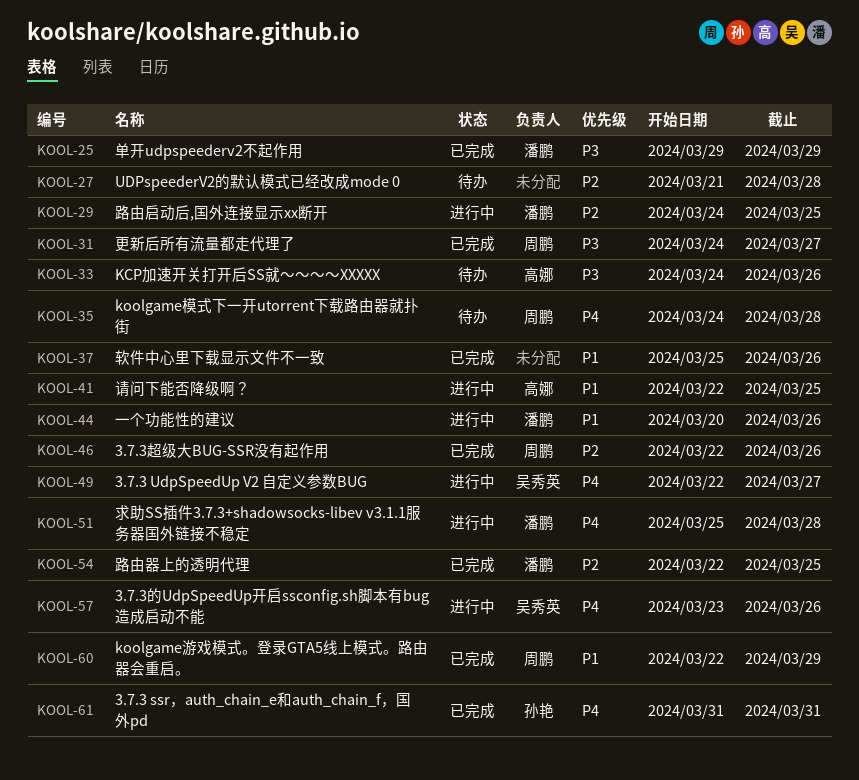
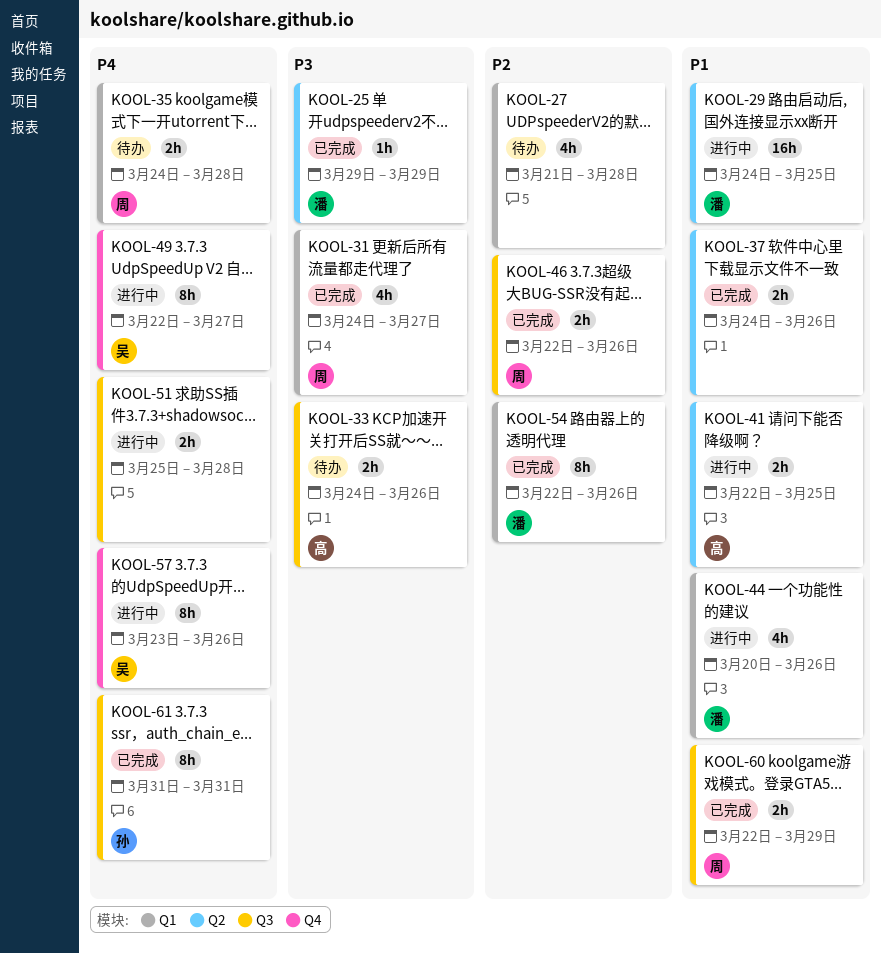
KOOL-29, priority: P2 -> P1
KOOL-37, start: Mar 25 -> Mar 24
KOOL-51, owner: 潘鹏 -> none
KOOL-54, due: Mar 25 -> Mar 26

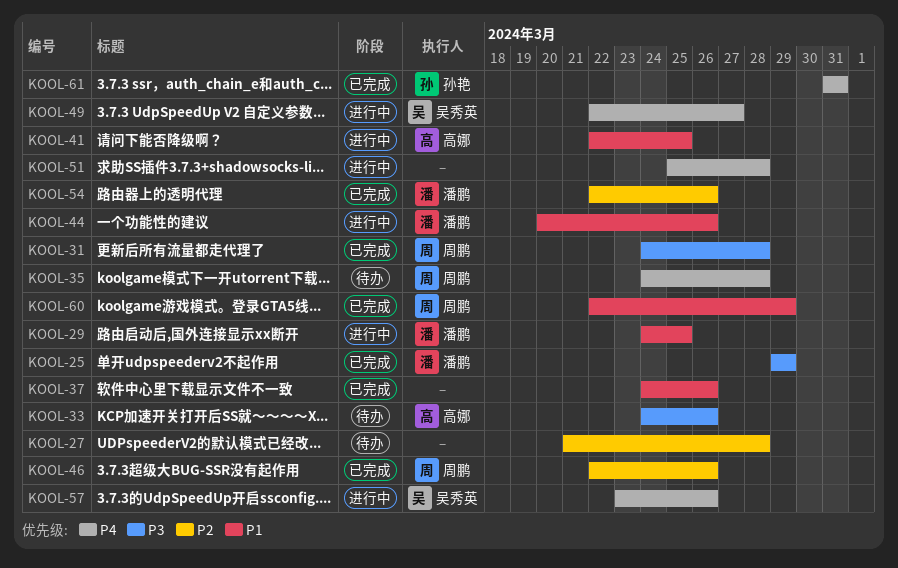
KOOL-31, due: Mar 27 -> Mar 28

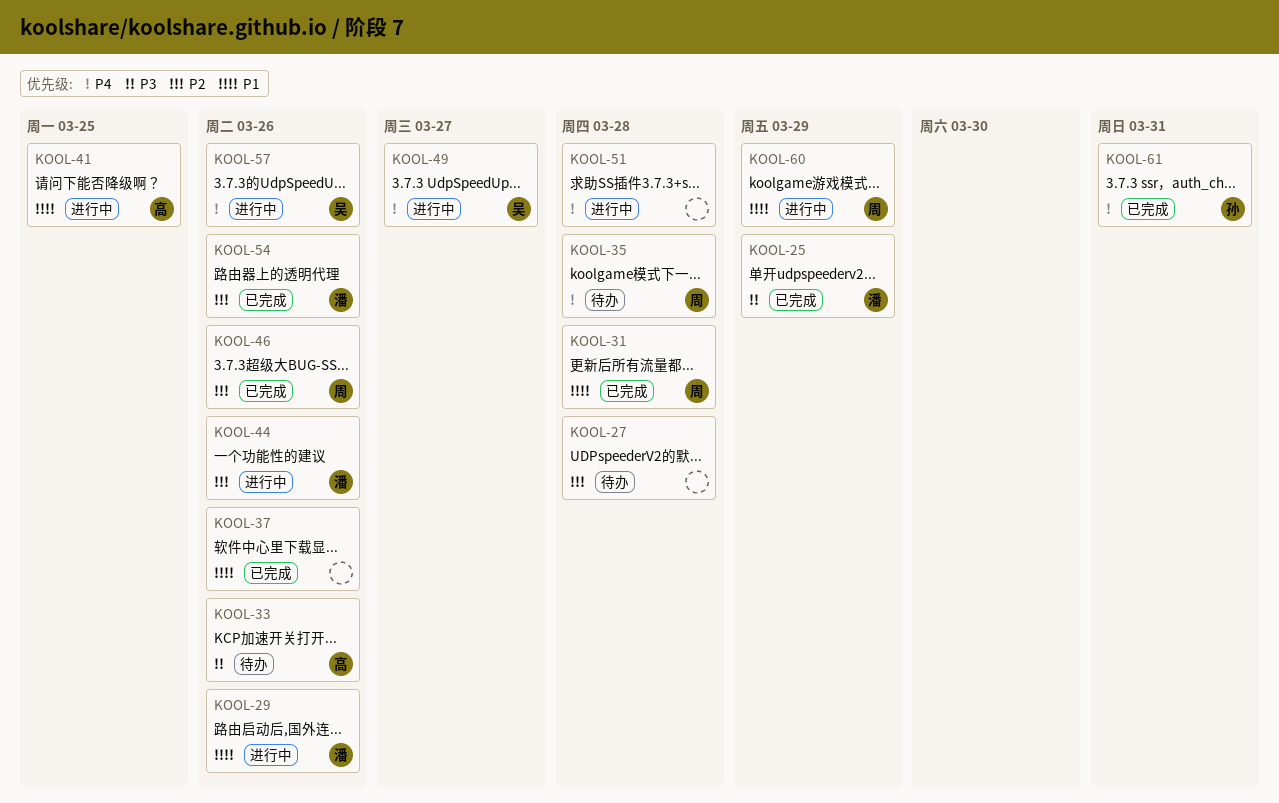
KOOL-29, due: Mar 25 -> Mar 26
KOOL-31, priority: P3 -> P1
KOOL-44, priority: P1 -> P2
KOOL-60, status: 已完成 -> 进行中

